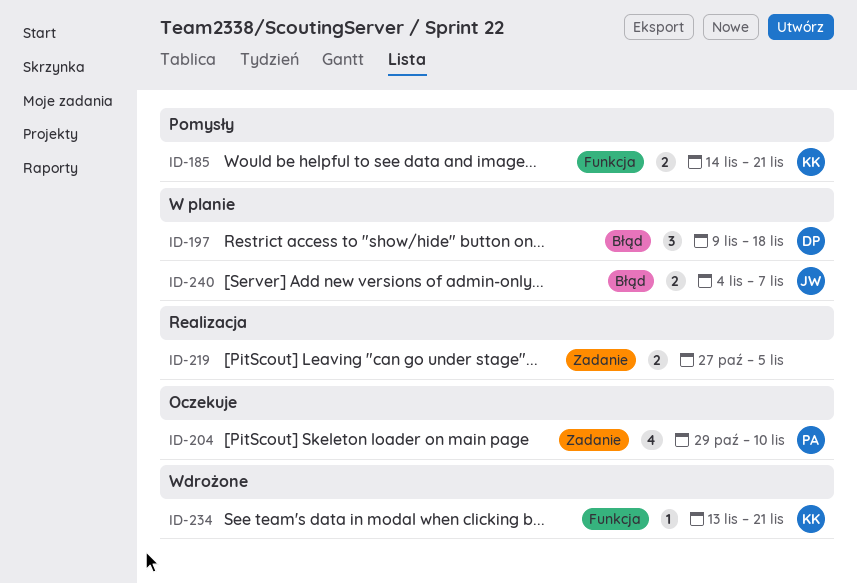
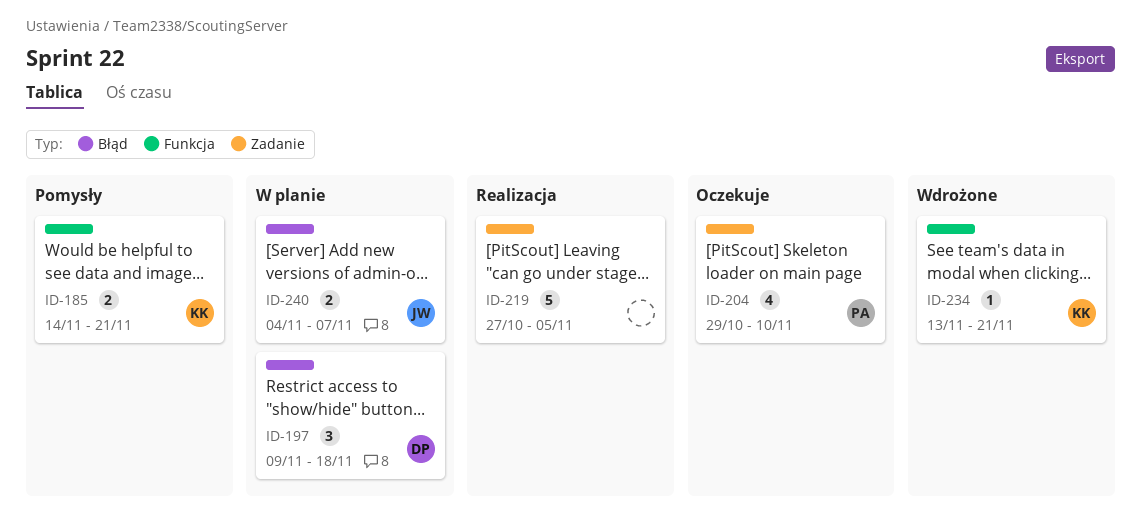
ID-219, estimate: 2 -> 5

